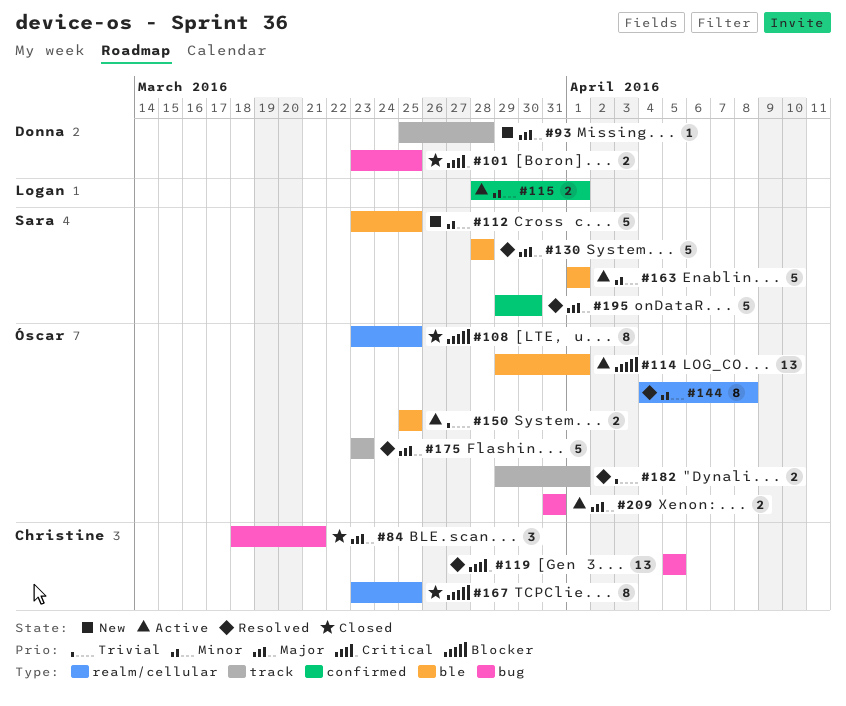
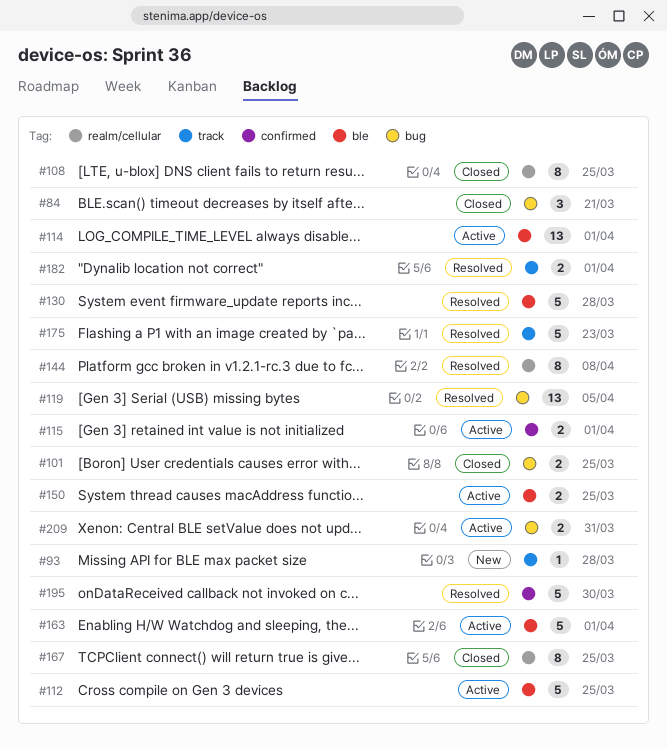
#112, status: New -> Active

